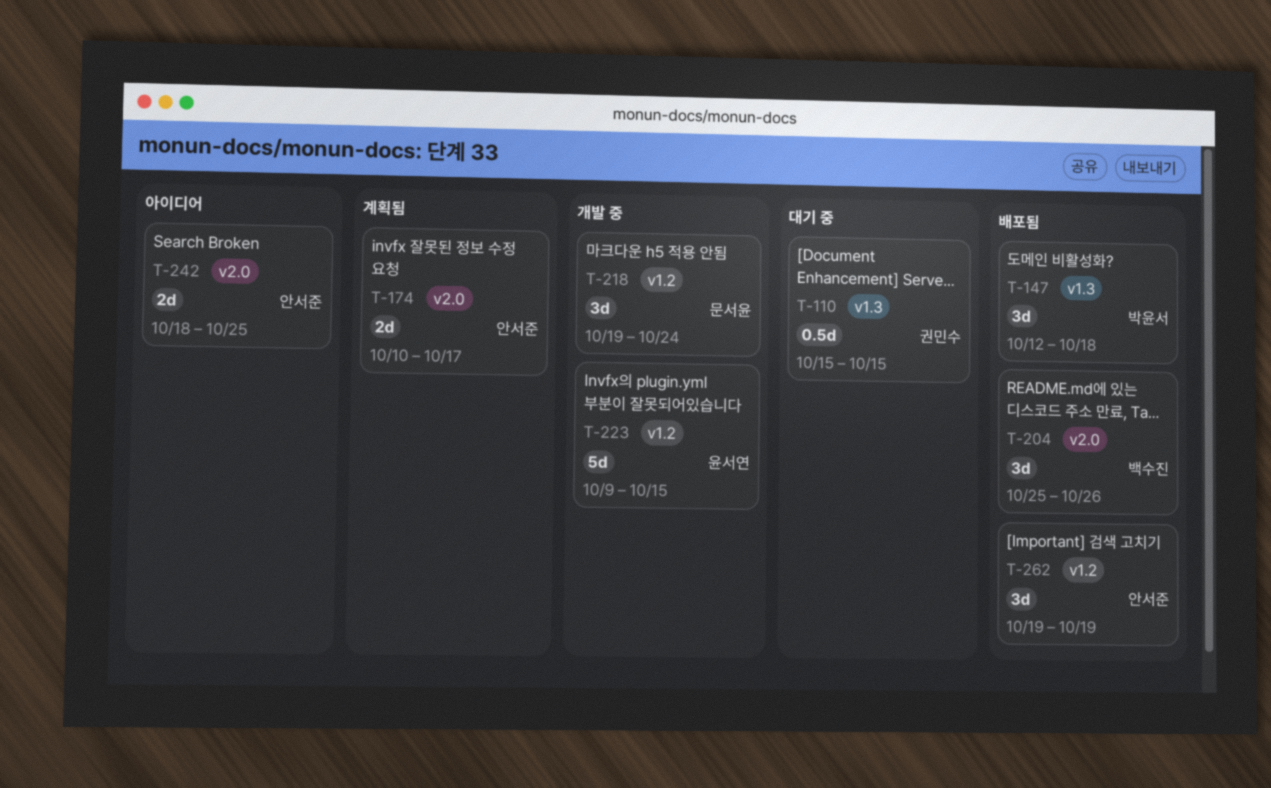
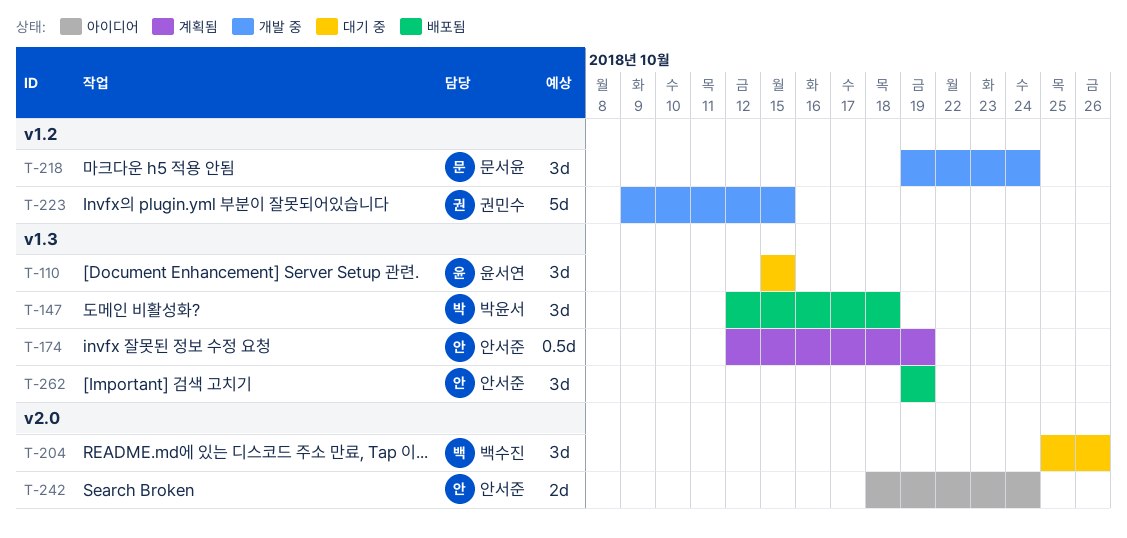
T-110, owner: 권민수 -> 윤서연
T-110, estimate: 0.5d -> 3d
T-174, label: v2.0 -> v1.3
T-174, estimate: 2d -> 0.5d
T-174, start: Oct 10 -> Oct 12
T-174, due: Oct 17 -> Oct 19
T-204, status: 배포됨 -> 대기 중
T-223, owner: 윤서연 -> 권민수
T-242, due: Oct 25 -> Oct 24
T-262, label: v1.2 -> v1.3

